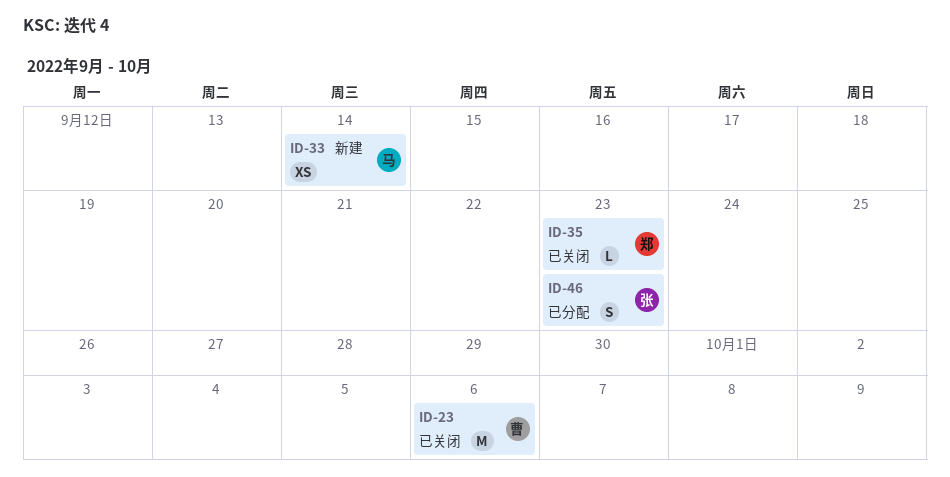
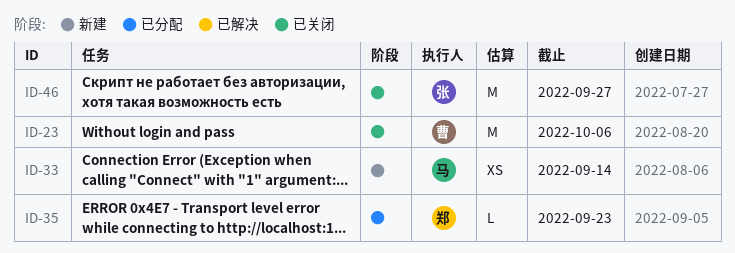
ID-35, status: 已关闭 -> 已分配
ID-46, status: 已分配 -> 已关闭
ID-46, estimate: S -> M
ID-46, due: Sep 23 -> Sep 27

